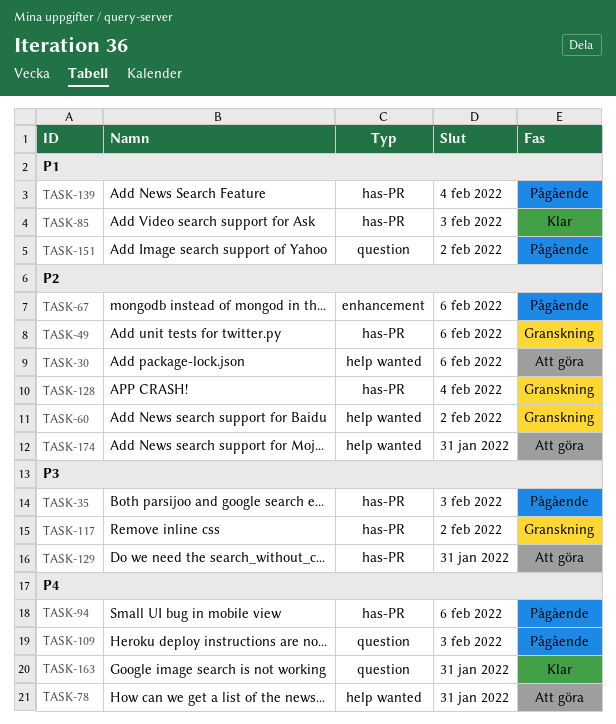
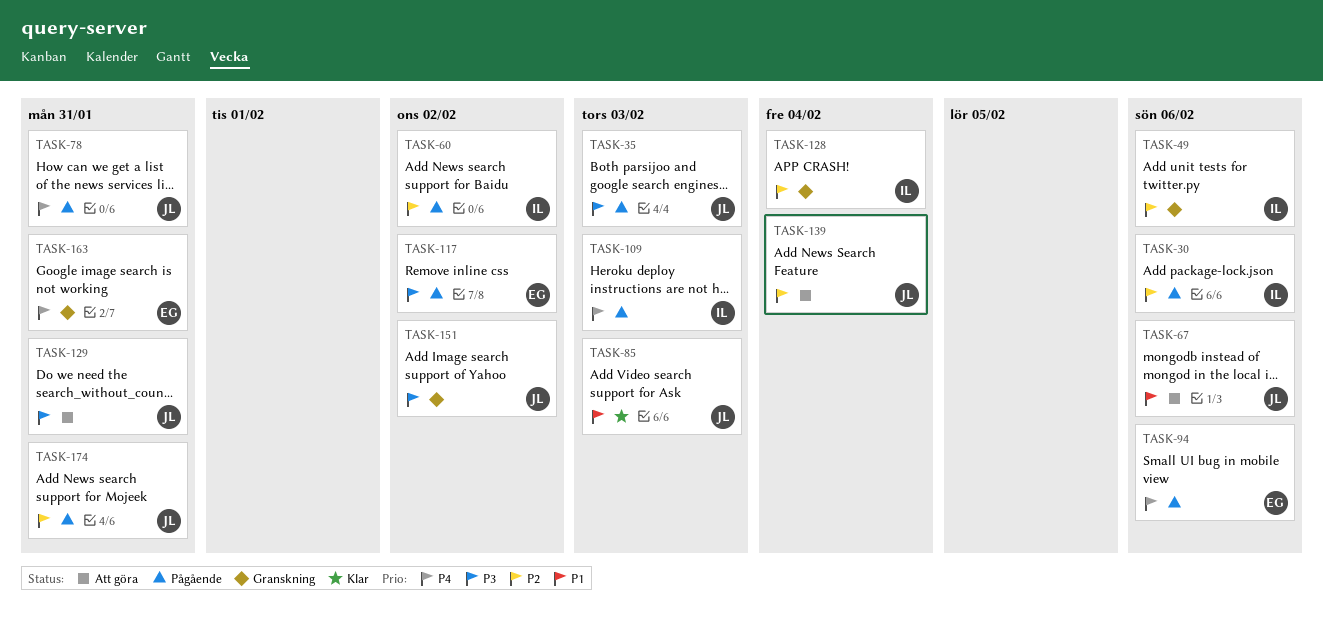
TASK-30, status: Att göra -> Pågående
TASK-60, status: Granskning -> Pågående
TASK-67, status: Pågående -> Att göra
TASK-67, priority: P2 -> P1
TASK-78, status: Att göra -> Pågående
TASK-117, status: Granskning -> Pågående
TASK-139, status: Pågående -> Att göra
TASK-139, priority: P1 -> P2
TASK-151, status: Pågående -> Granskning
TASK-151, priority: P1 -> P3
TASK-163, status: Klar -> Granskning
TASK-174, status: Att göra -> Pågående

